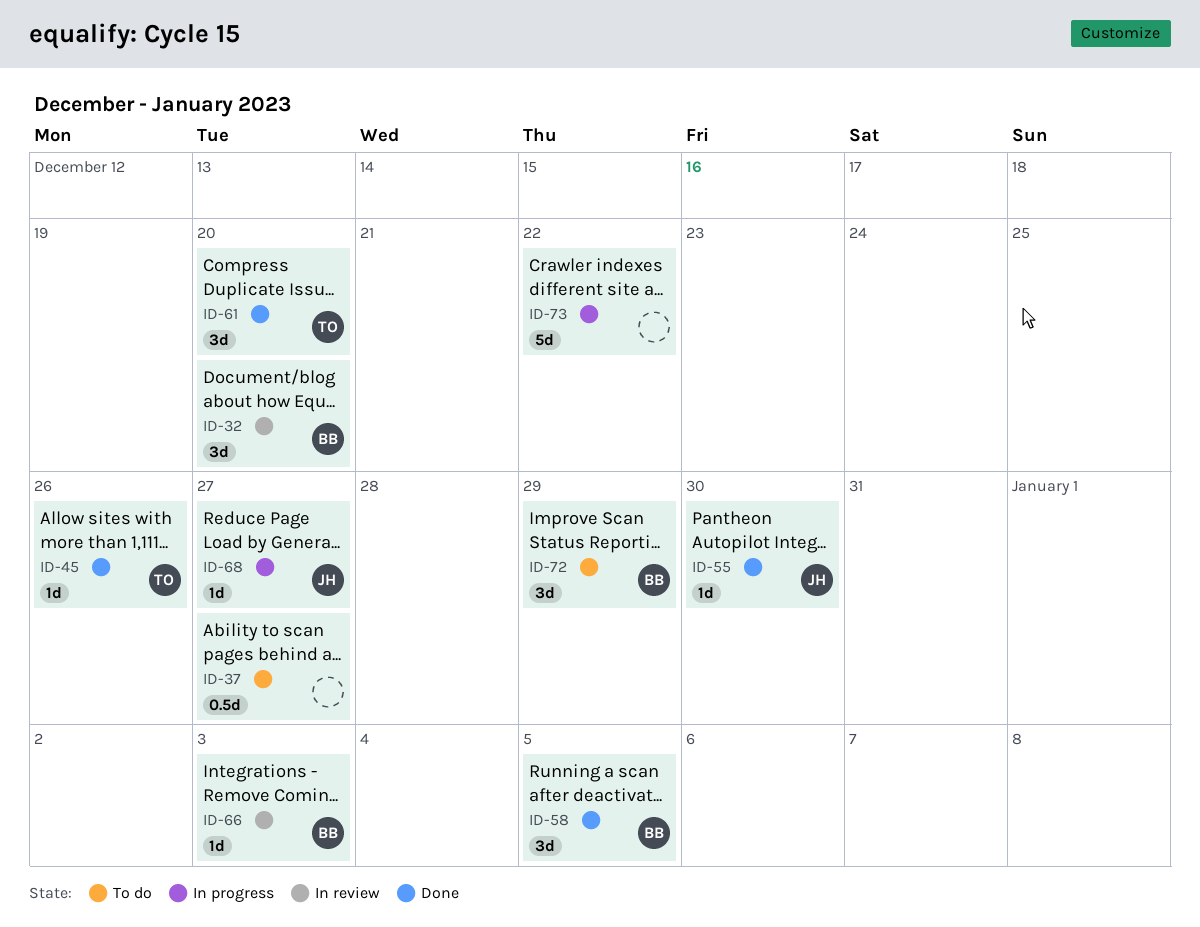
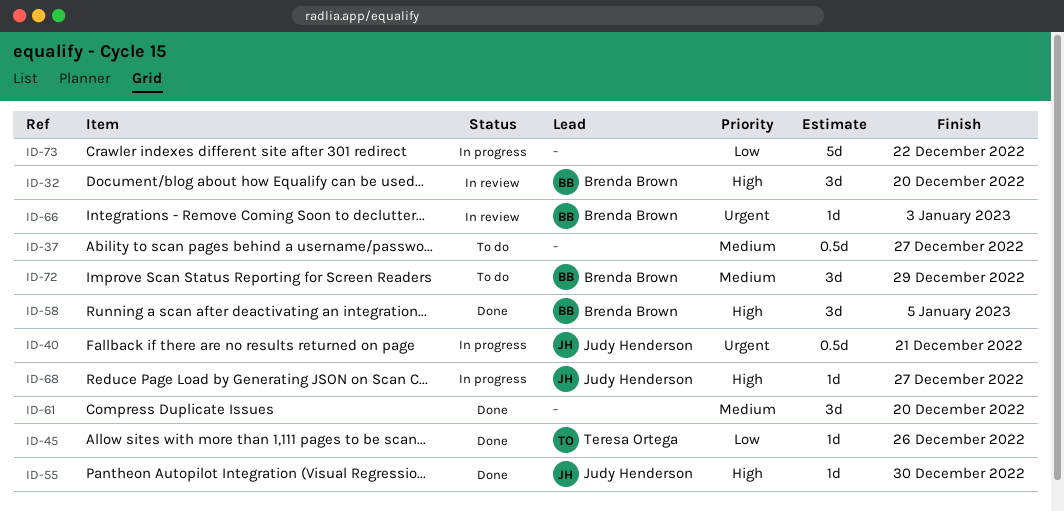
ID-40: none -> present
ID-61, owner: Teresa Ortega -> none

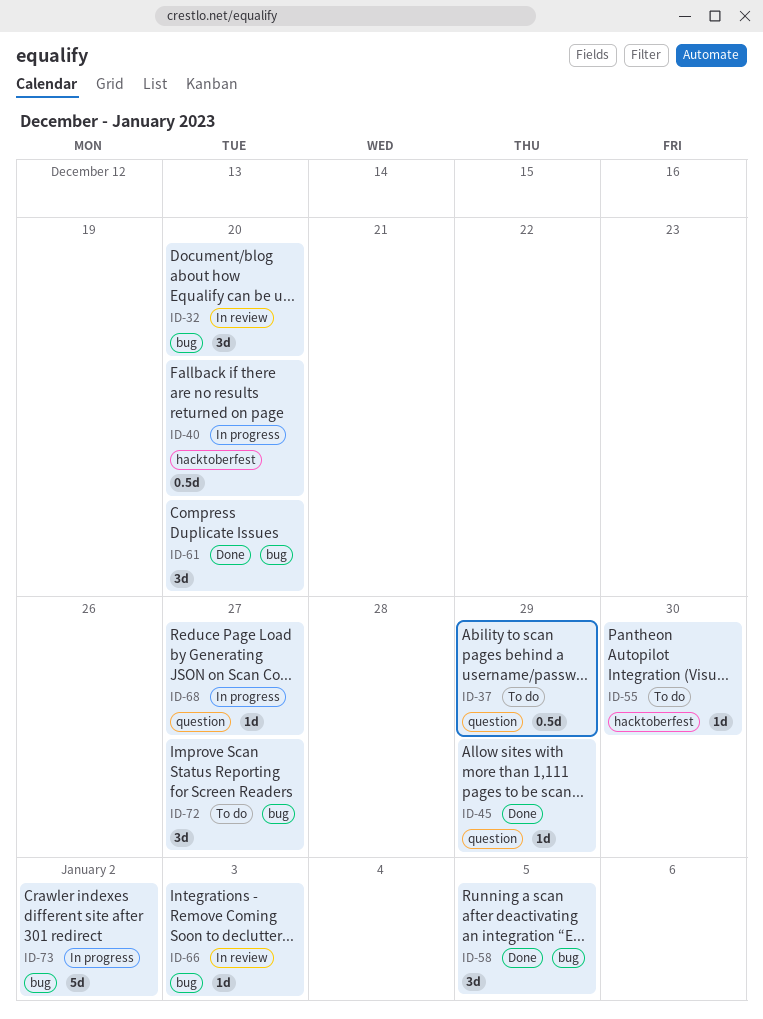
ID-37, due: Dec 27 -> Dec 29
ID-40, due: Dec 21 -> Dec 20
ID-45, due: Dec 26 -> Dec 29
ID-55, status: Done -> To do
ID-72, due: Dec 29 -> Dec 27
ID-73, due: Dec 22 -> Jan 2

